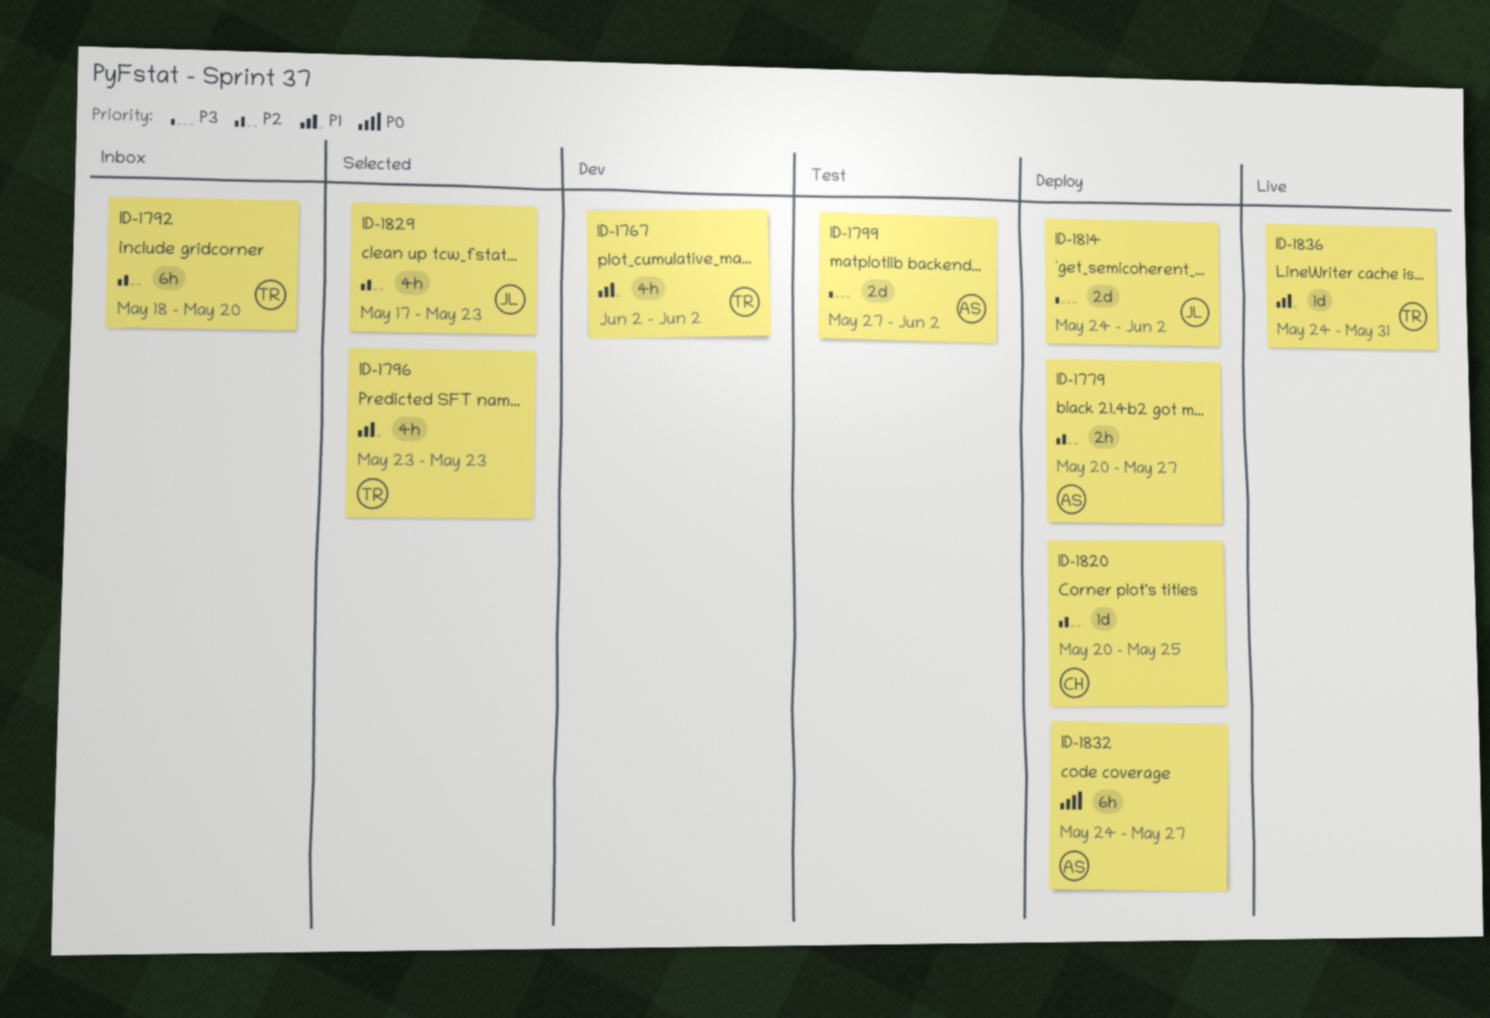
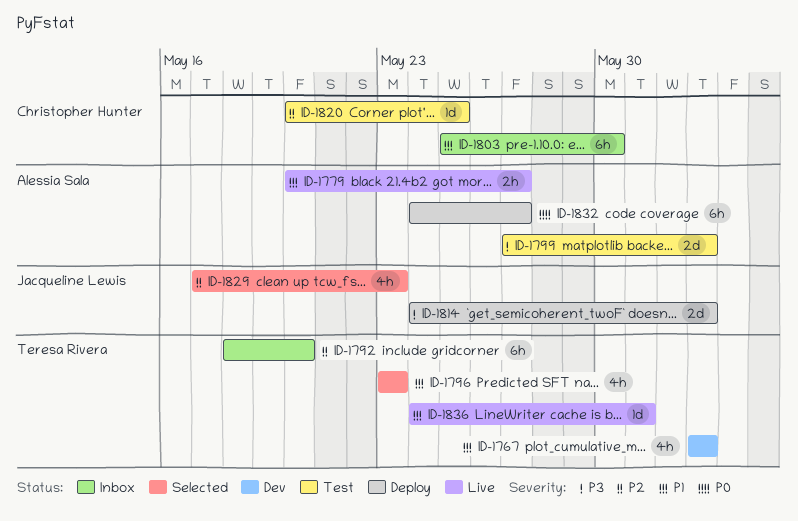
ID-1779, status: Deploy -> Live
ID-1779, priority: P2 -> P1
ID-1803: none -> present
ID-1820, status: Deploy -> Test

